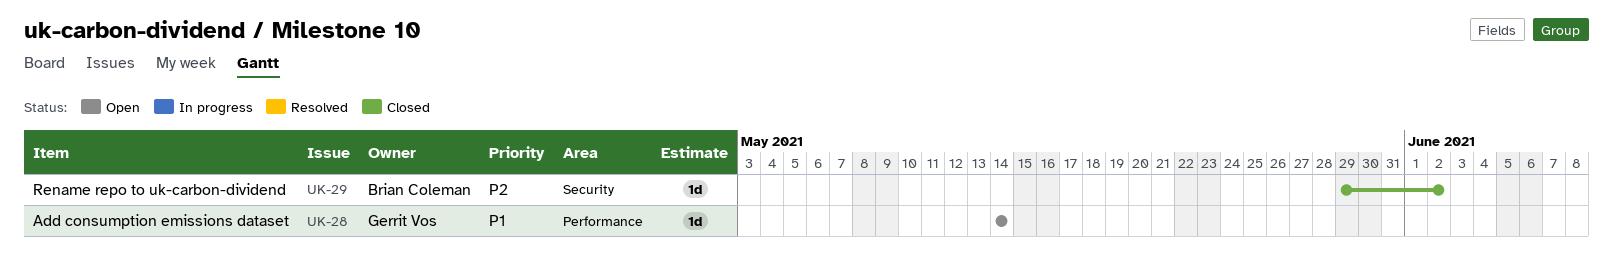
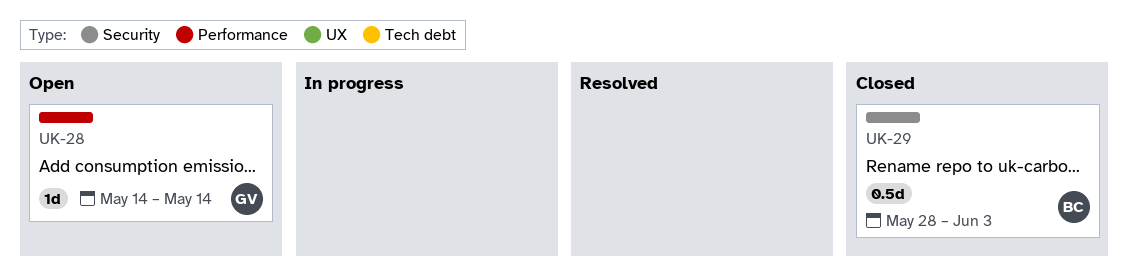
UK-29, estimate: 1d -> 0.5d
UK-29, start: May 29 -> May 28
UK-29, due: Jun 2 -> Jun 3

